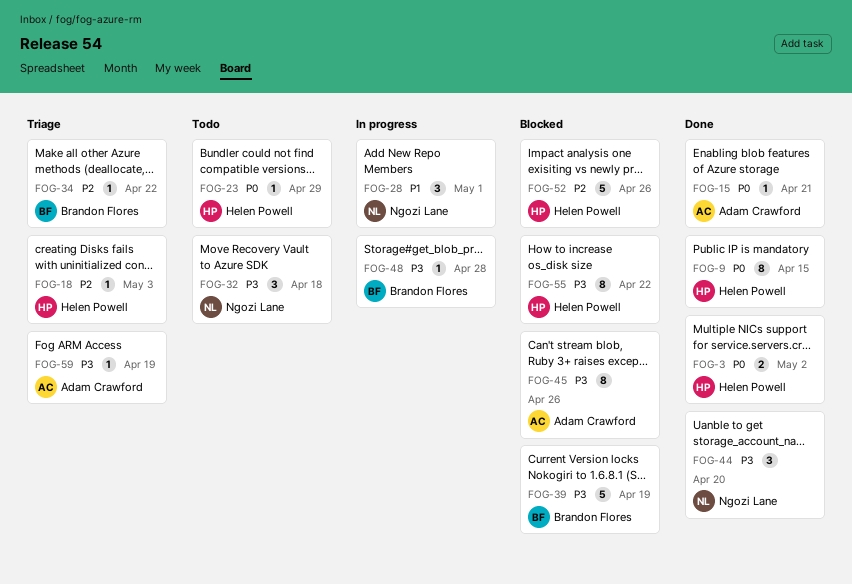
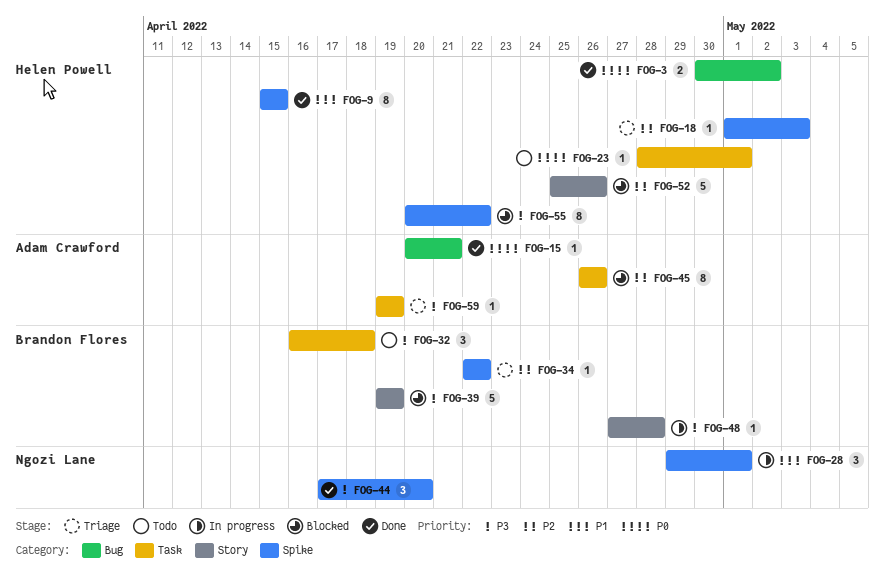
FOG-9, priority: P0 -> P1
FOG-23, due: Apr 29 -> May 1
FOG-32, owner: Ngozi Lane -> Brandon Flores
FOG-45, priority: P3 -> P2

